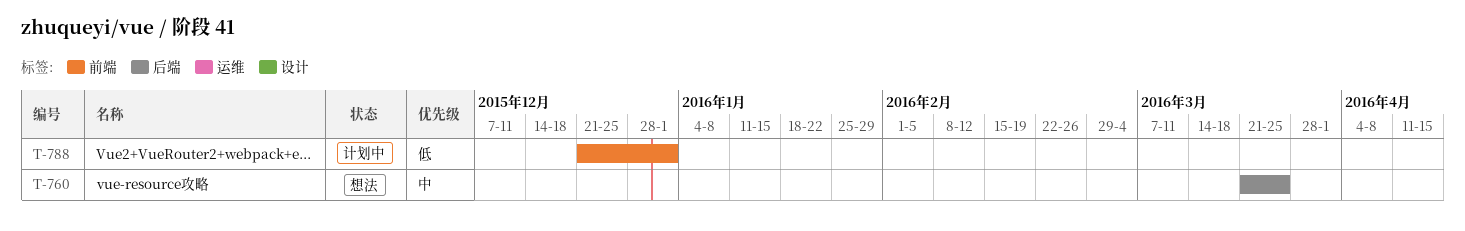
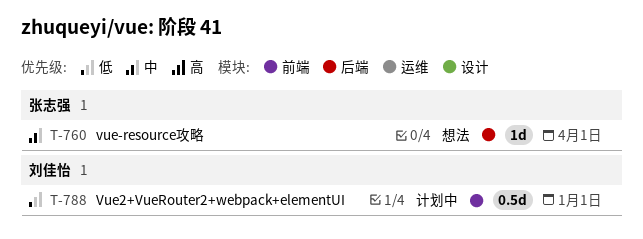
T-760, due: Mar 25 -> Apr 1

